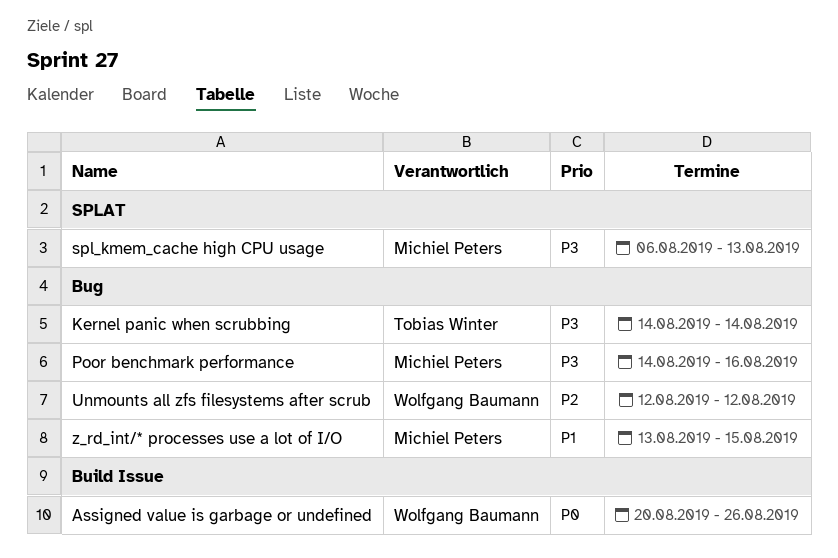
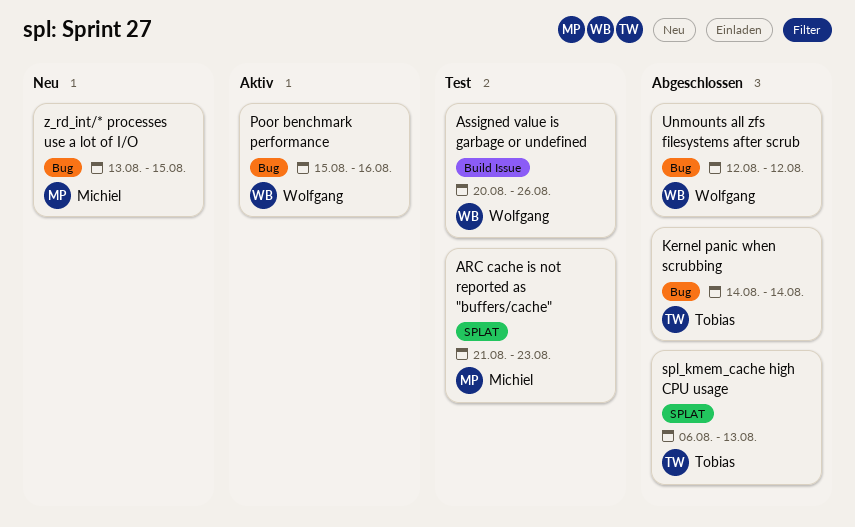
ARC cache is not reported as "buffers/cache": none -> present
Poor benchmark performance, owner: Michiel Peters -> Wolfgang Baumann
Poor benchmark performance, start: Aug 14 -> Aug 15
spl_kmem_cache high CPU usage, owner: Michiel Peters -> Tobias Winter

